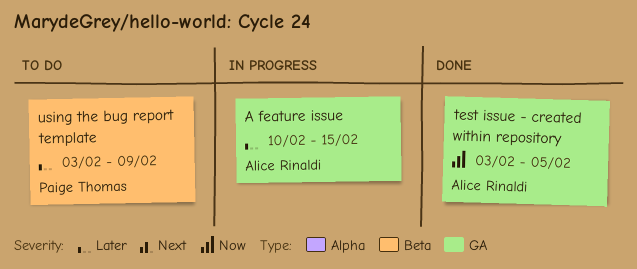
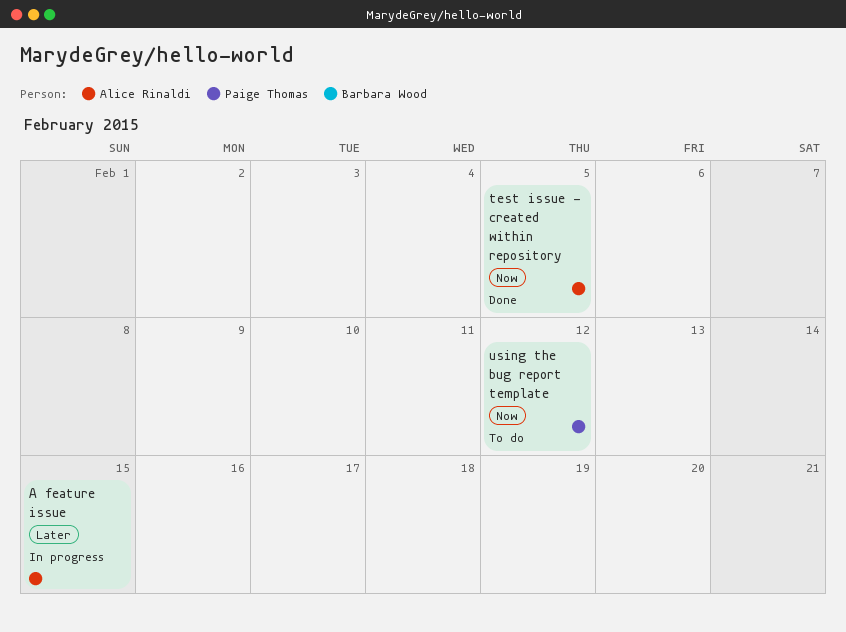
using the bug report template, priority: Later -> Now
using the bug report template, due: Feb 9 -> Feb 12

